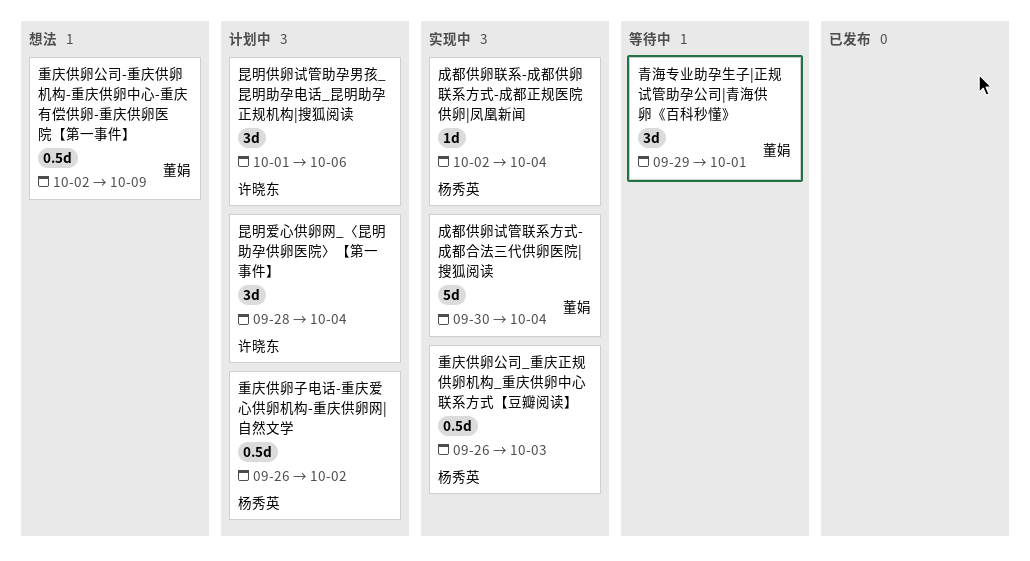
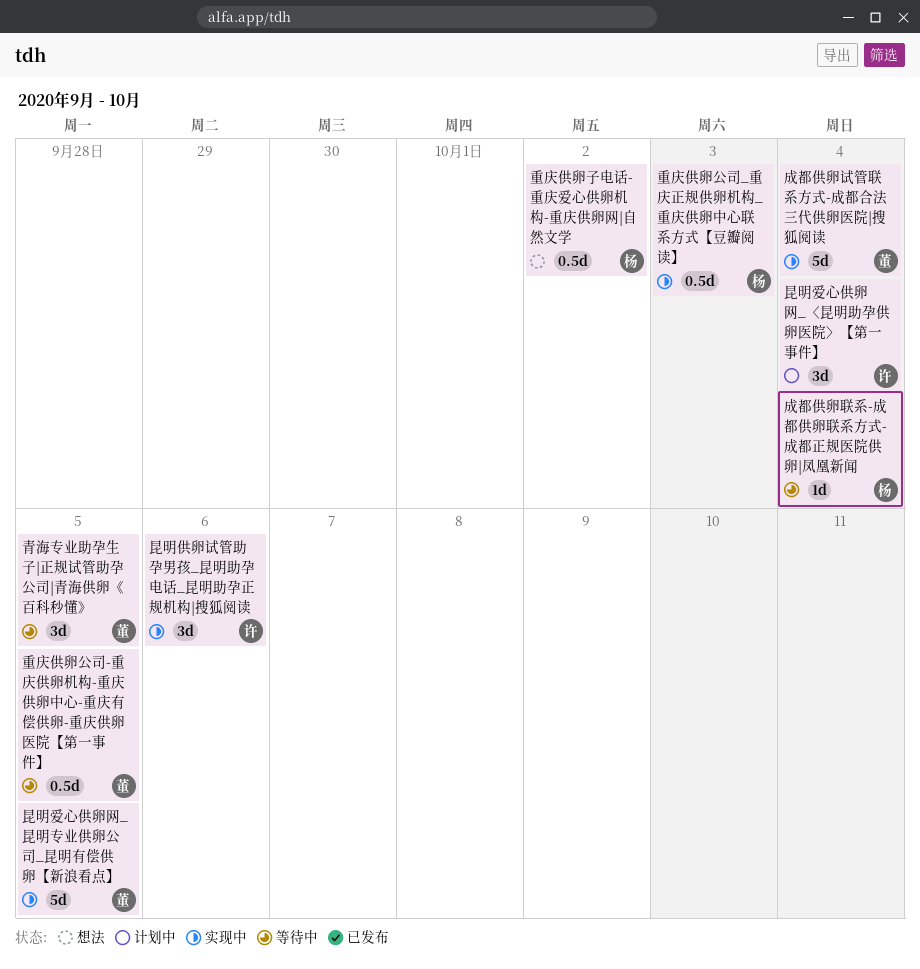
成都供卵联系-成都供卵联系方式-成都正规医院供卵|凤凰新闻, status: 实现中 -> 等待中
昆明供卵试管助孕男孩_昆明助孕电话_昆明助孕正规机构|搜狐阅读, status: 计划中 -> 实现中
昆明爱心供卵网_昆明专业供卵公司_昆明有偿供卵【新浪看点】: none -> present
重庆供卵公司-重庆供卵机构-重庆供卵中心-重庆有偿供卵-重庆供卵医院【第一事件】, status: 想法 -> 等待中
重庆供卵公司-重庆供卵机构-重庆供卵中心-重庆有偿供卵-重庆供卵医院【第一事件】, due: Oct 9 -> Oct 5
重庆供卵子电话-重庆爱心供卵机构-重庆供卵网|自然文学, status: 计划中 -> 想法
青海专业助孕生子|正规试管助孕公司|青海供卵《百科秒懂》, due: Oct 1 -> Oct 5

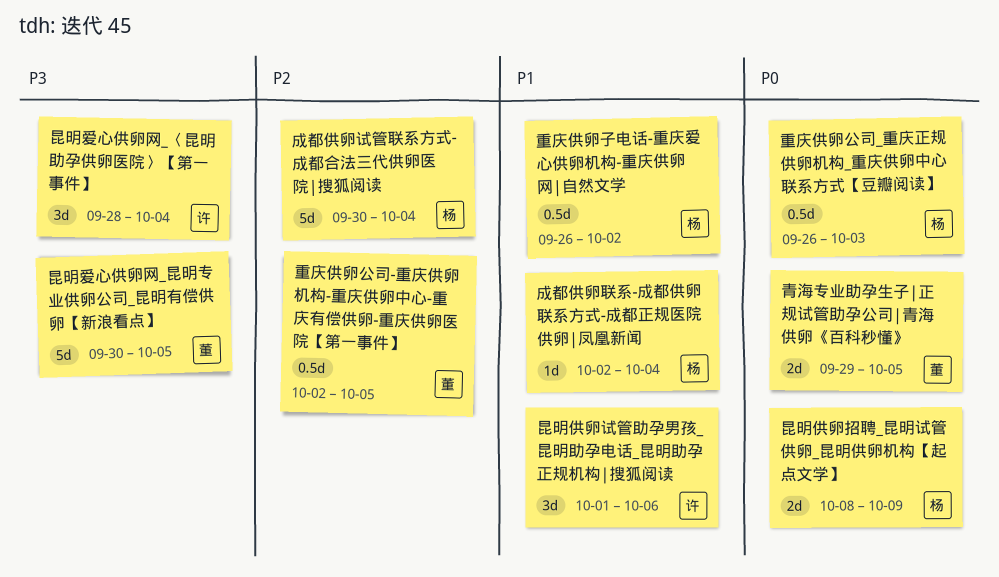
成都供卵试管联系方式-成都合法三代供卵医院|搜狐阅读, owner: 董 -> 杨
昆明供卵招聘_昆明试管供卵_昆明供卵机构【起点文学】: none -> present
青海专业助孕生子|正规试管助孕公司|青海供卵《百科秒懂》, estimate: 3d -> 2d

